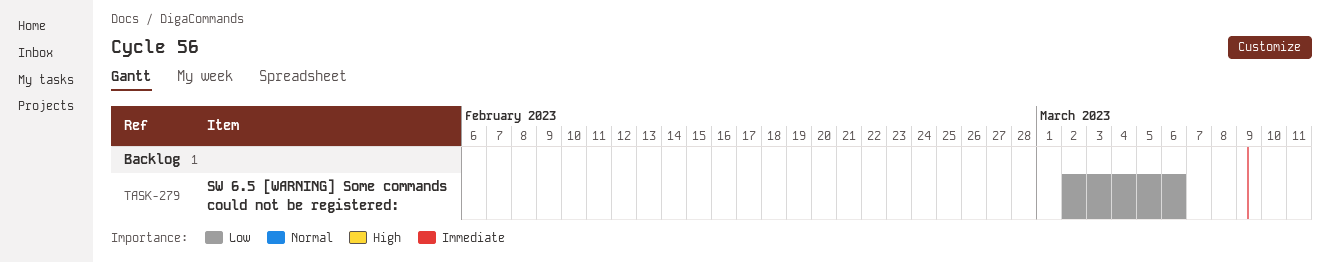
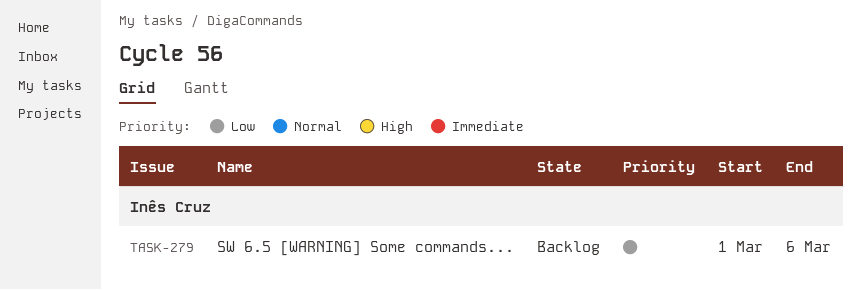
TASK-279, start: Mar 2 -> Mar 1

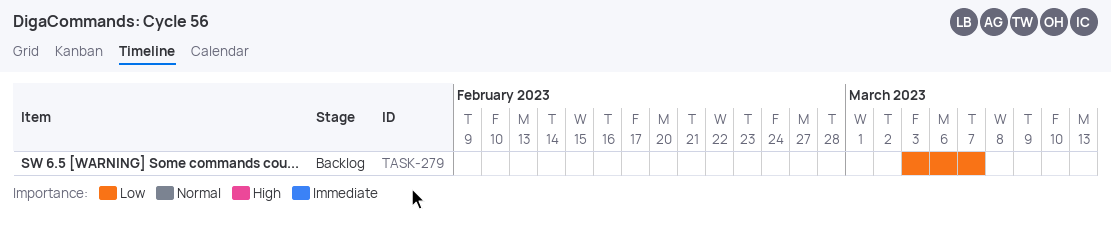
TASK-279, start: Mar 1 -> Mar 3
TASK-279, due: Mar 6 -> Mar 7

